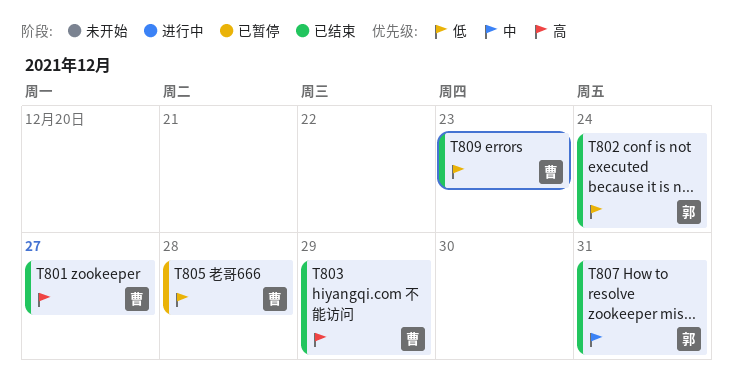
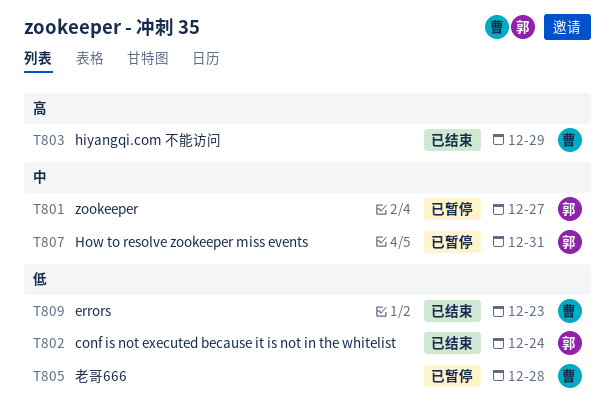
T801, status: 已结束 -> 已暂停
T801, owner: 曹 -> 郭
T801, priority: 高 -> 中
T807, status: 已结束 -> 已暂停

